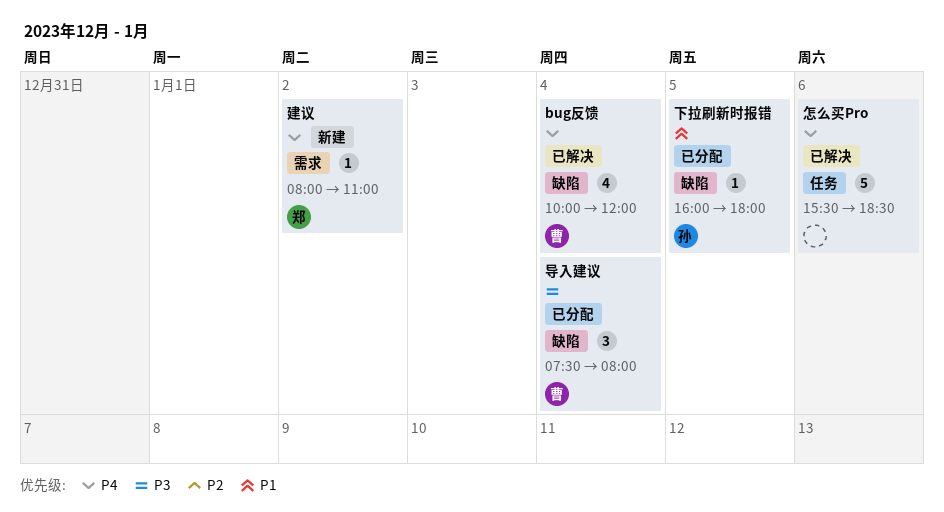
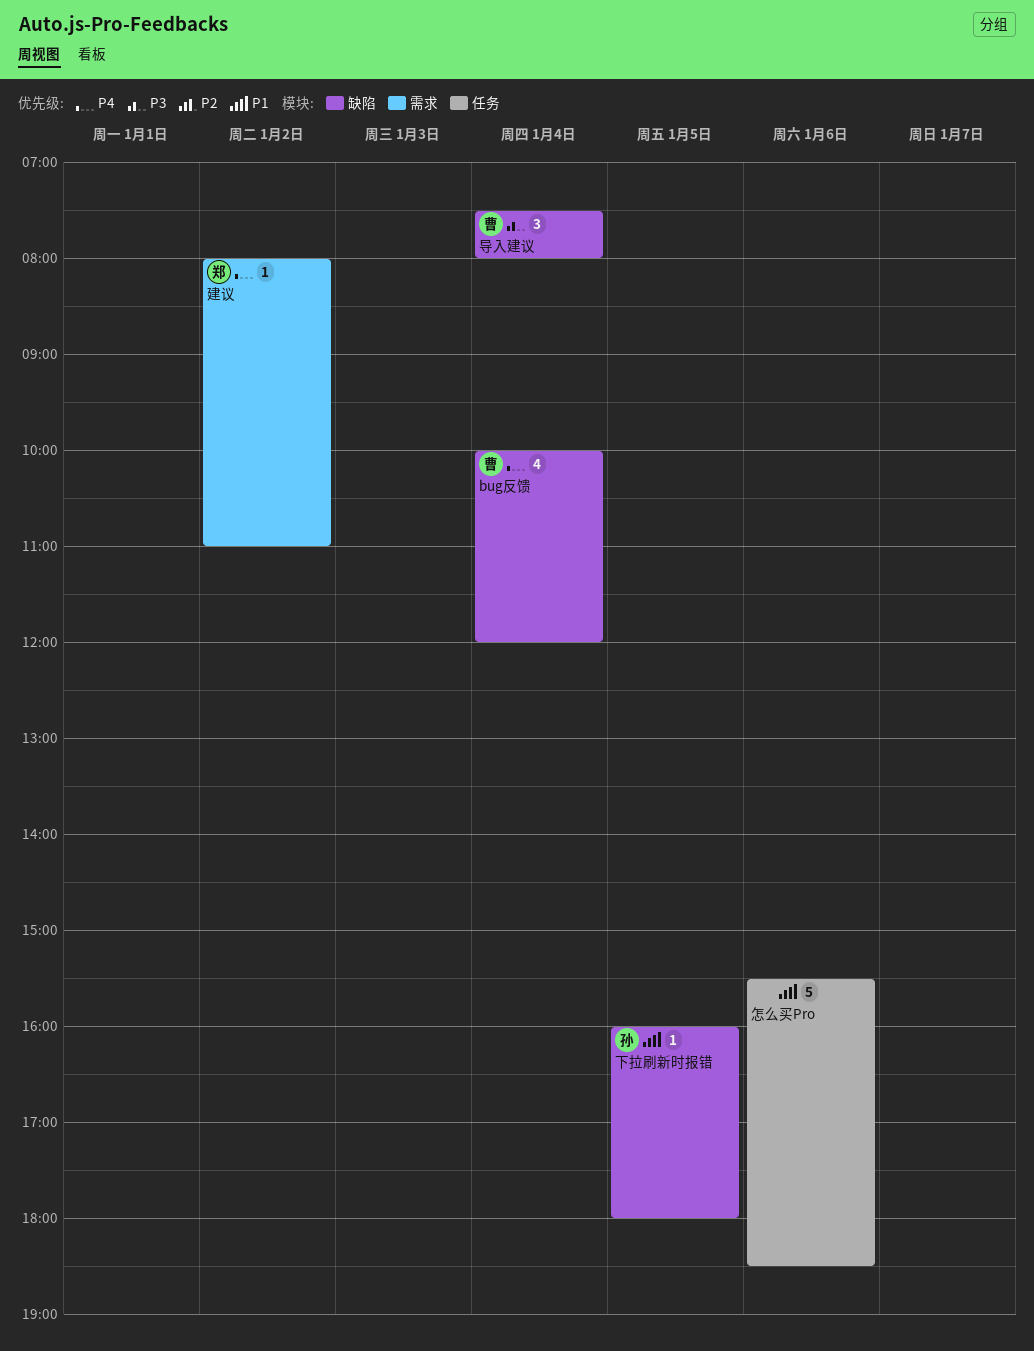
怎么买Pro, priority: P4 -> P1

